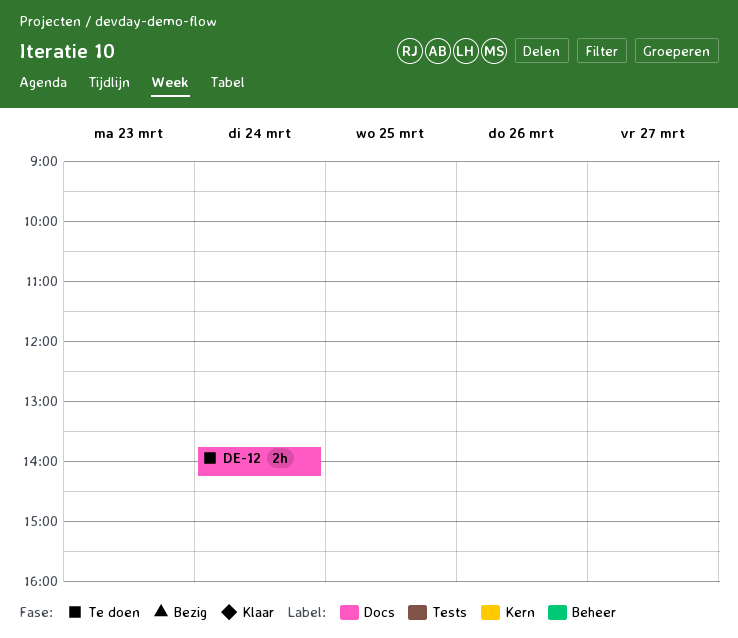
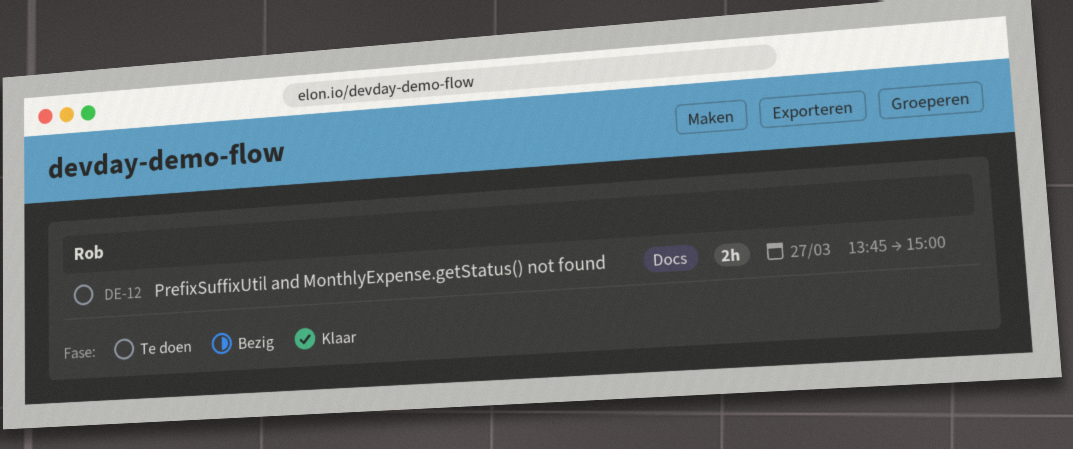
DE-12, day: Mar 24 -> Mar 27
DE-12, ends: 14:15 -> 15:00

